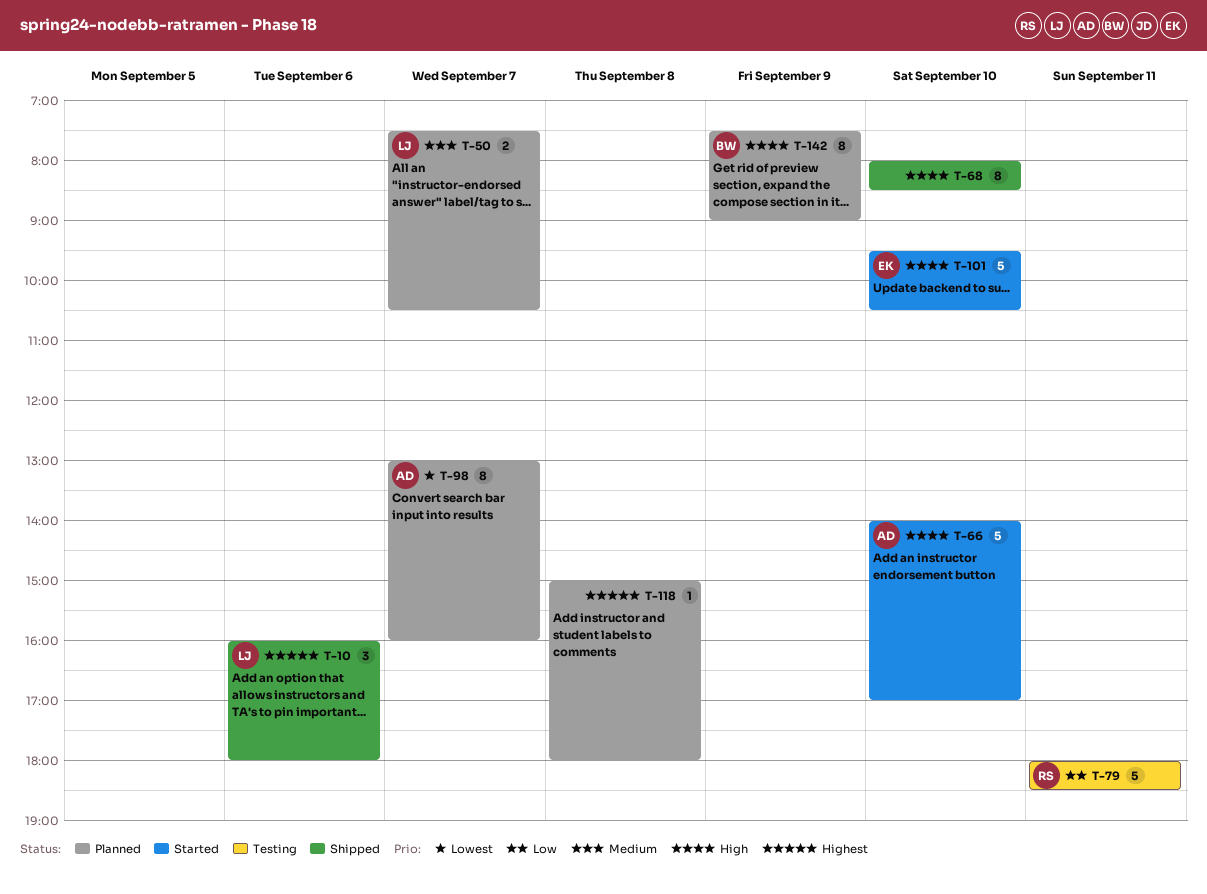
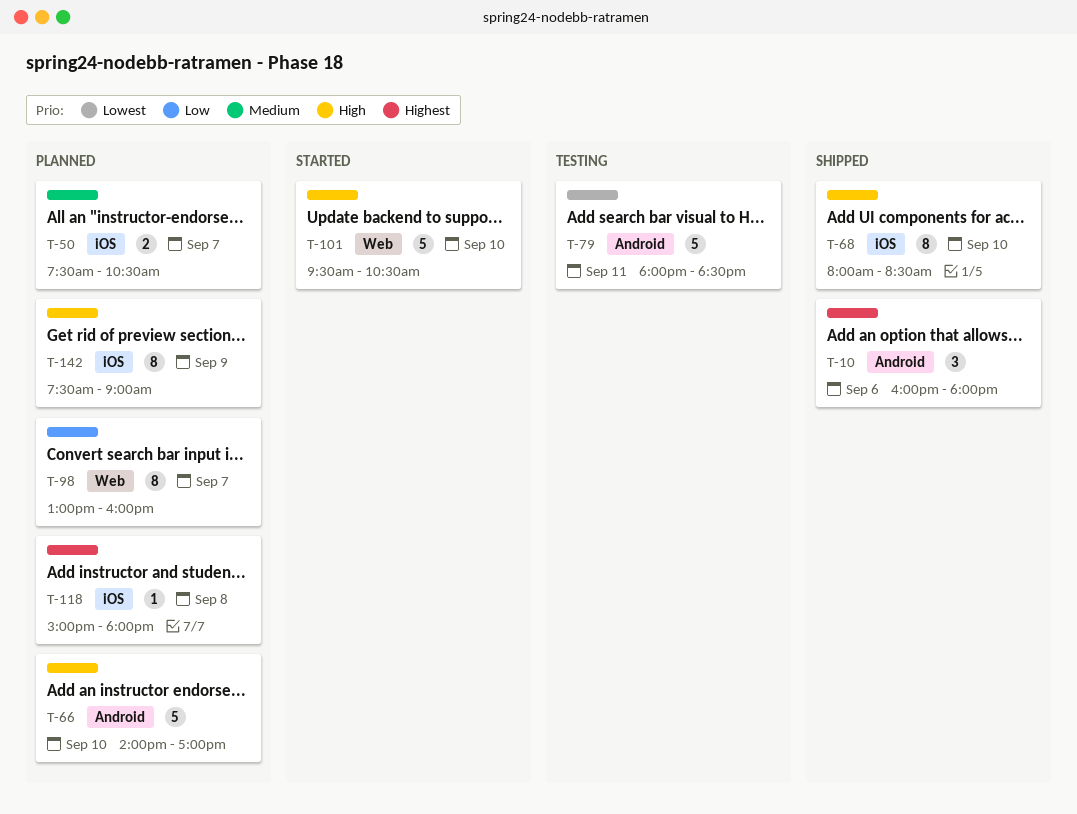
T-66, status: Started -> Planned
T-79, priority: Low -> Lowest
T-98, priority: Lowest -> Low

